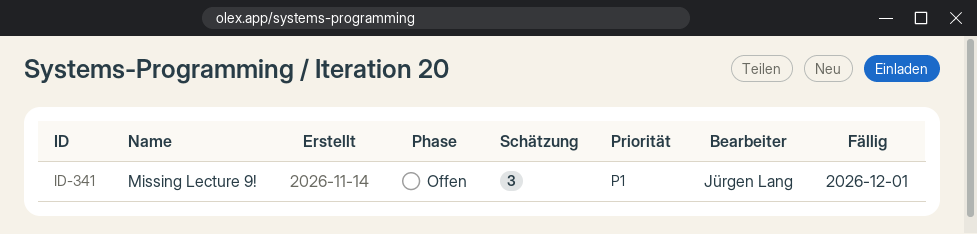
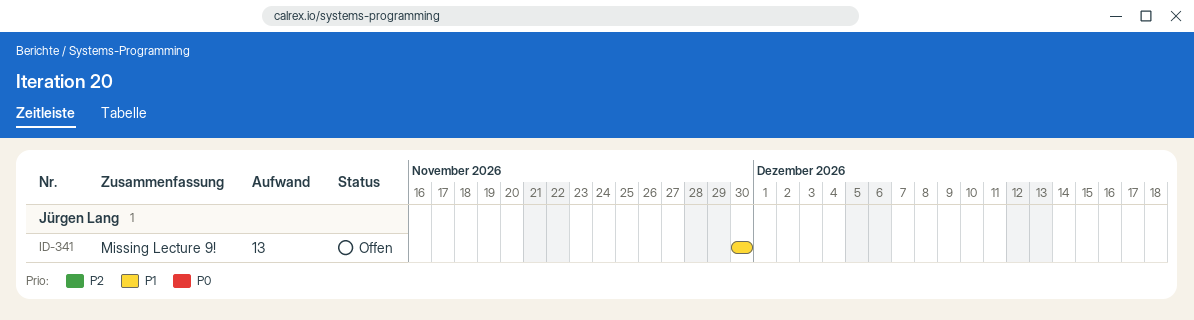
ID-341, estimate: 3 -> 13
ID-341, due: Dec 1 -> Nov 30

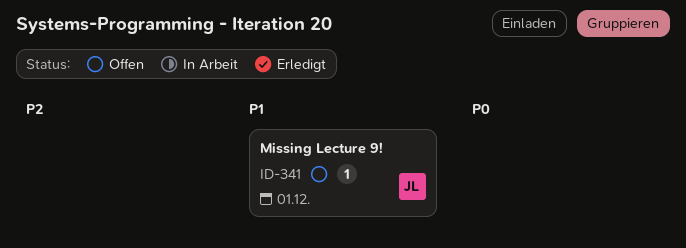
ID-341, estimate: 13 -> 1
ID-341, due: Nov 30 -> Dec 1

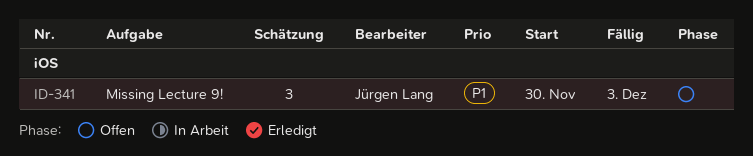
ID-341, estimate: 1 -> 3
ID-341, due: Dec 1 -> Dec 3

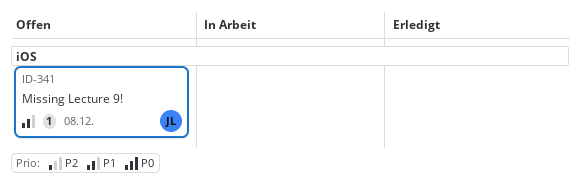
ID-341, estimate: 3 -> 1
ID-341, due: Dec 3 -> Dec 8

